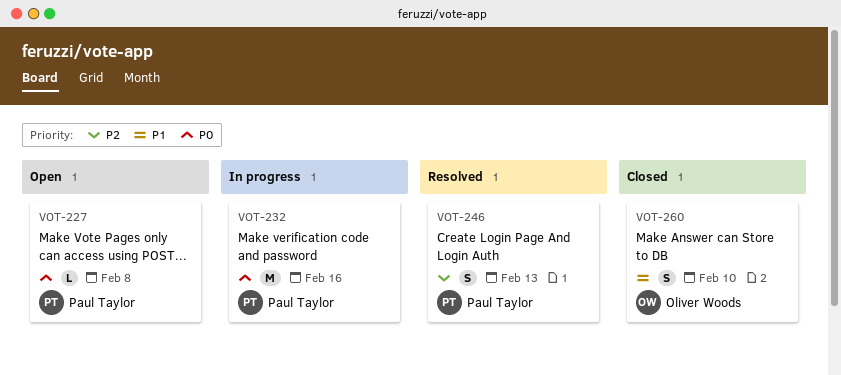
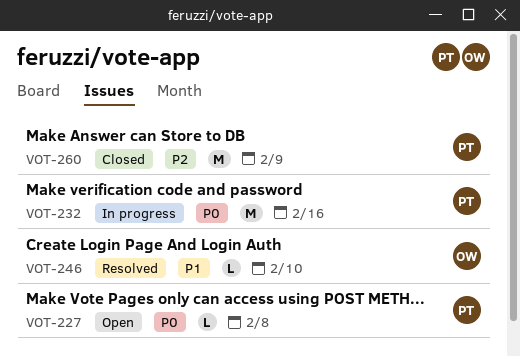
VOT-246, owner: Paul Taylor -> Oliver Woods
VOT-246, priority: P2 -> P1
VOT-246, estimate: S -> L
VOT-246, due: Feb 13 -> Feb 10
VOT-260, owner: Oliver Woods -> Paul Taylor
VOT-260, priority: P1 -> P2
VOT-260, estimate: S -> M
VOT-260, due: Feb 10 -> Feb 9

